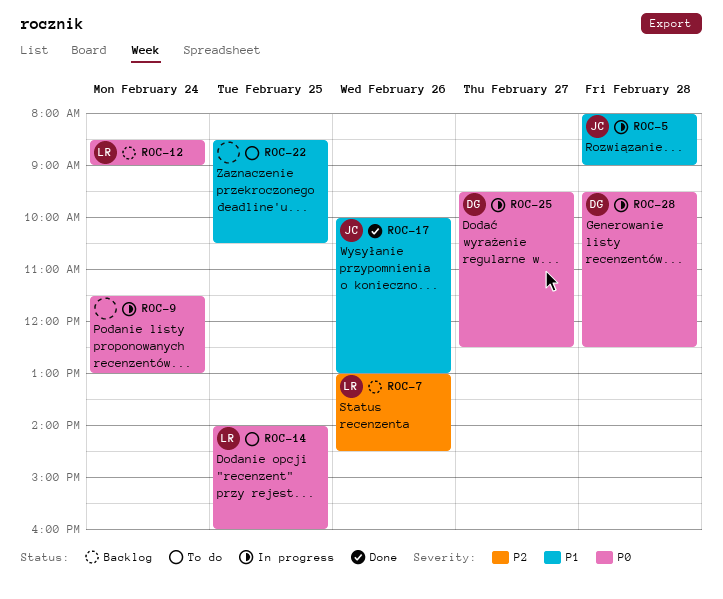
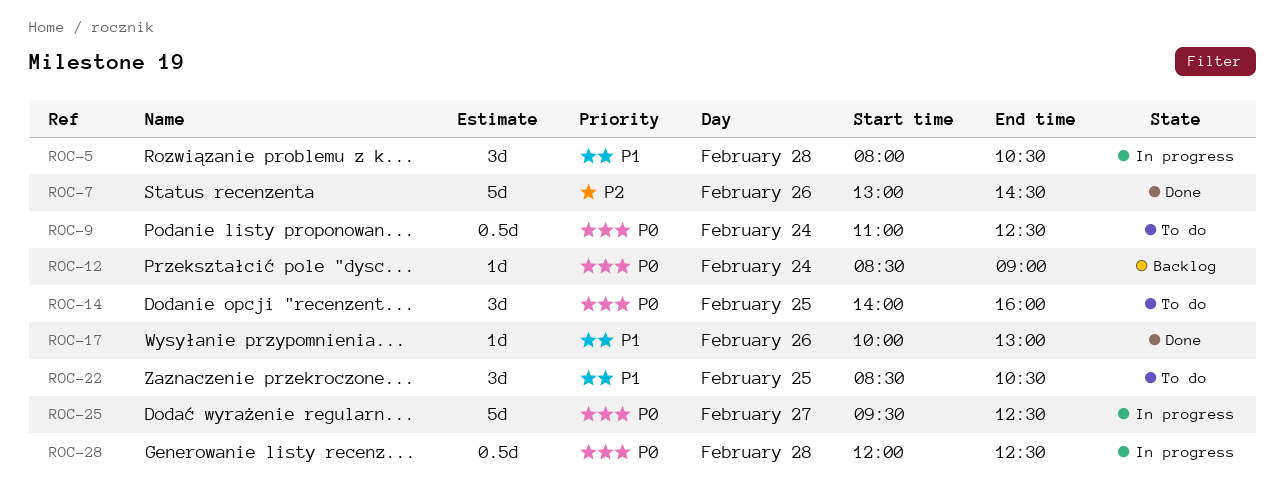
ROC-5, ends: 09:00 -> 10:30
ROC-7, status: Backlog -> Done
ROC-9, status: In progress -> To do
ROC-9, begins: 11:30 -> 11:00
ROC-9, ends: 13:00 -> 12:30
ROC-28, begins: 09:30 -> 12:00

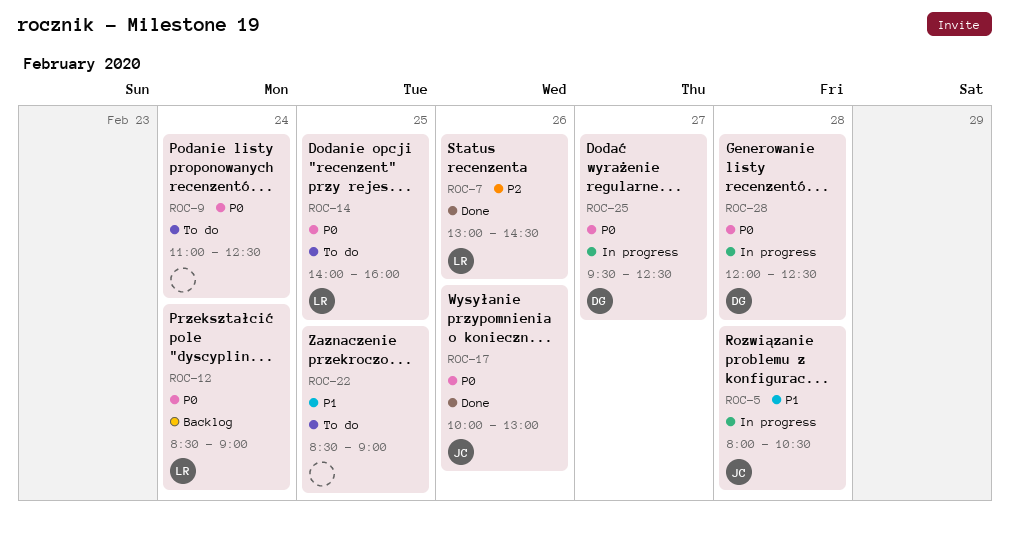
ROC-17, priority: P1 -> P0
ROC-22, ends: 10:30 -> 09:00

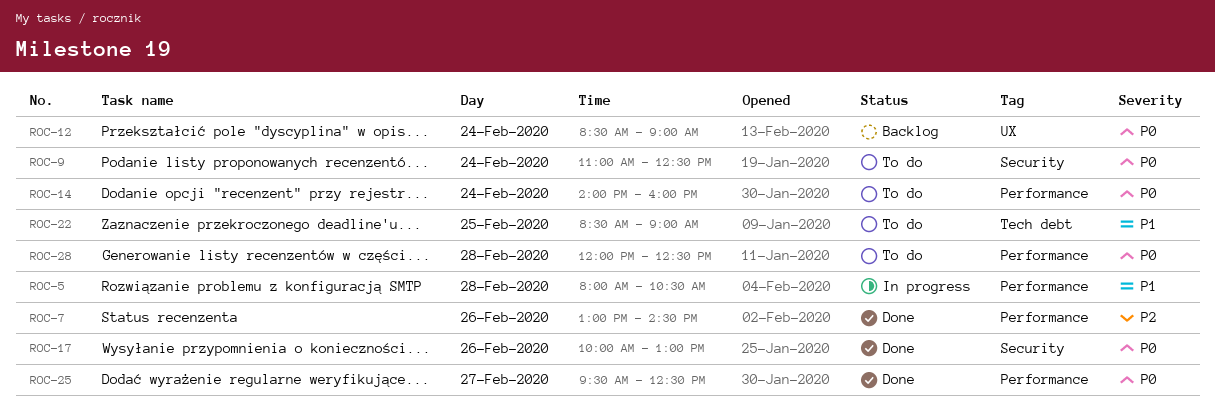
ROC-14, day: Feb 25 -> Feb 24
ROC-25, status: In progress -> Done
ROC-28, status: In progress -> To do

